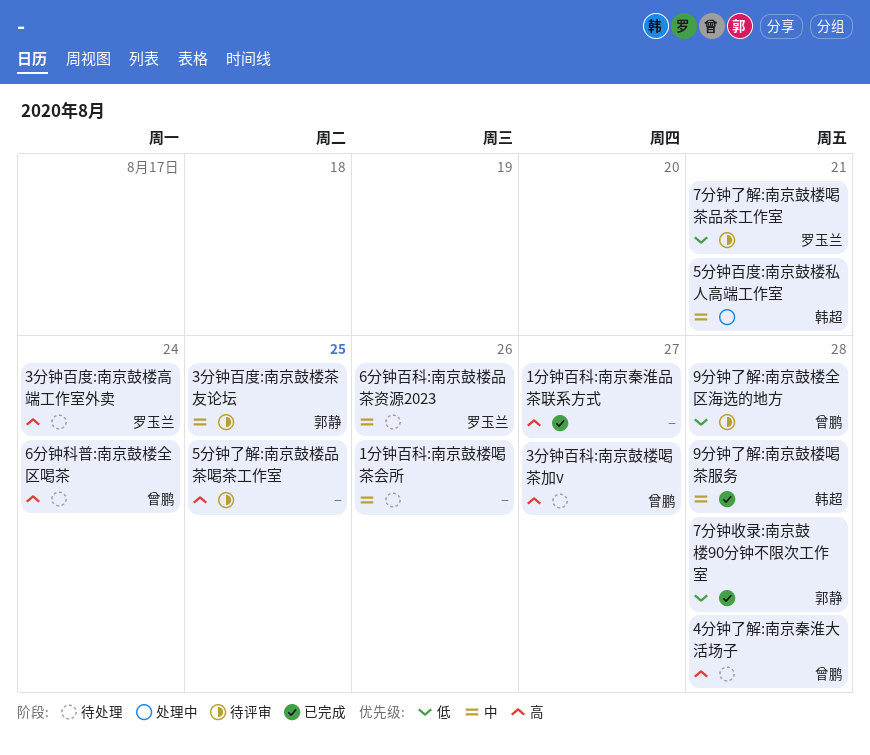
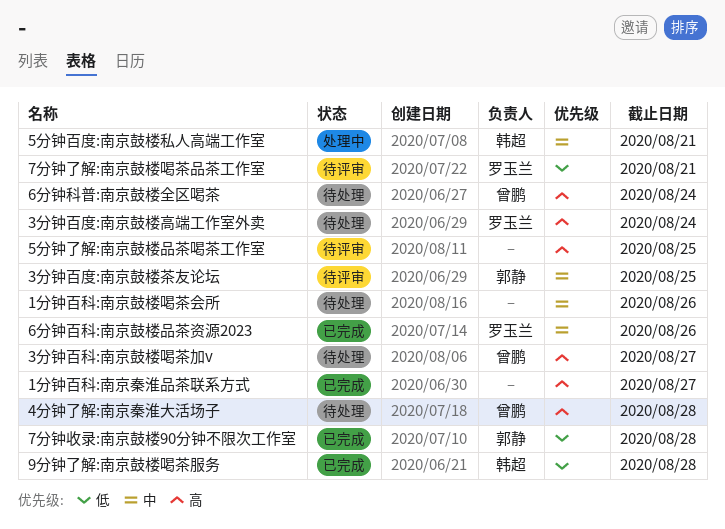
6分钟百科:南京鼓楼品茶资源2023, status: 待处理 -> 已完成
9分钟了解:南京鼓楼全区海选的地方: present -> none
9分钟了解:南京鼓楼喝茶服务, priority: 中 -> 低

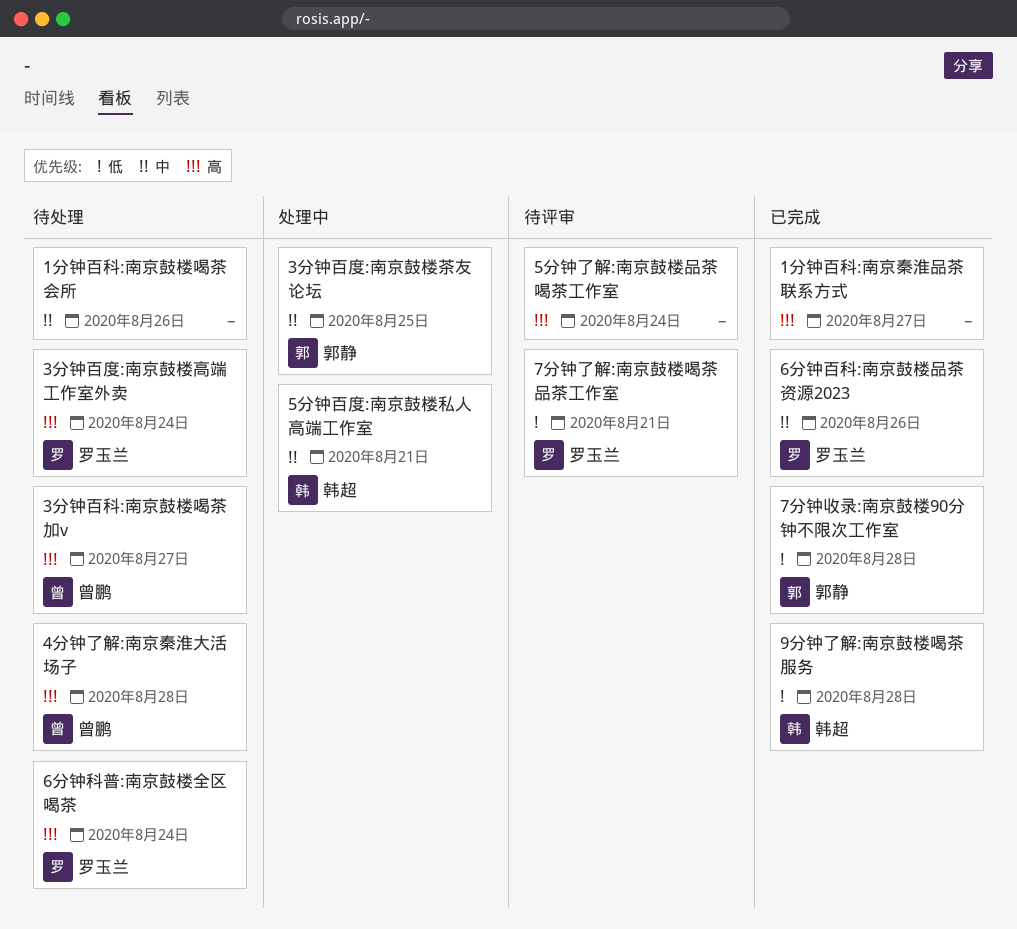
3分钟百度:南京鼓楼茶友论坛, status: 待评审 -> 处理中
5分钟了解:南京鼓楼品茶喝茶工作室, due: Aug 25 -> Aug 24
6分钟科普:南京鼓楼全区喝茶, owner: 曾鹏 -> 罗玉兰

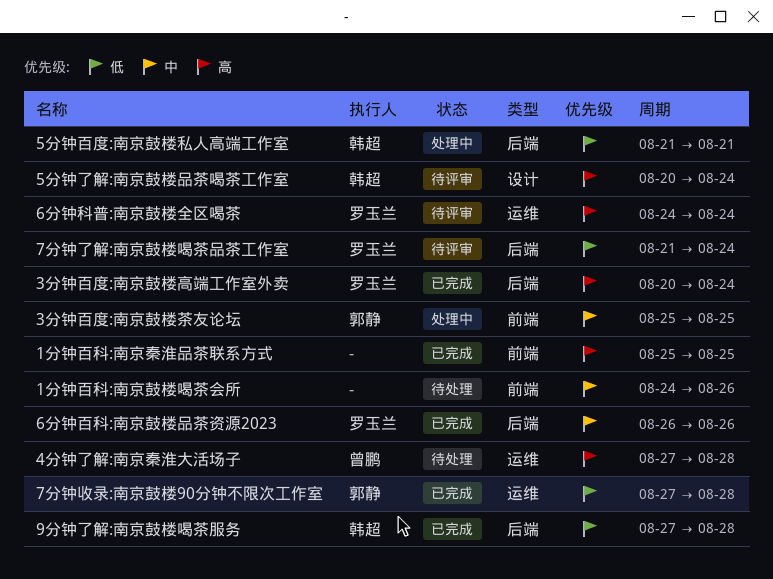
1分钟百科:南京秦淮品茶联系方式, due: Aug 27 -> Aug 25
3分钟百度:南京鼓楼高端工作室外卖, status: 待处理 -> 已完成
3分钟百科:南京鼓楼喝茶加v: present -> none
5分钟了解:南京鼓楼品茶喝茶工作室, owner: none -> 韩超
5分钟百度:南京鼓楼私人高端工作室, priority: 中 -> 低
6分钟科普:南京鼓楼全区喝茶, status: 待处理 -> 待评审
7分钟了解:南京鼓楼喝茶品茶工作室, due: Aug 21 -> Aug 24

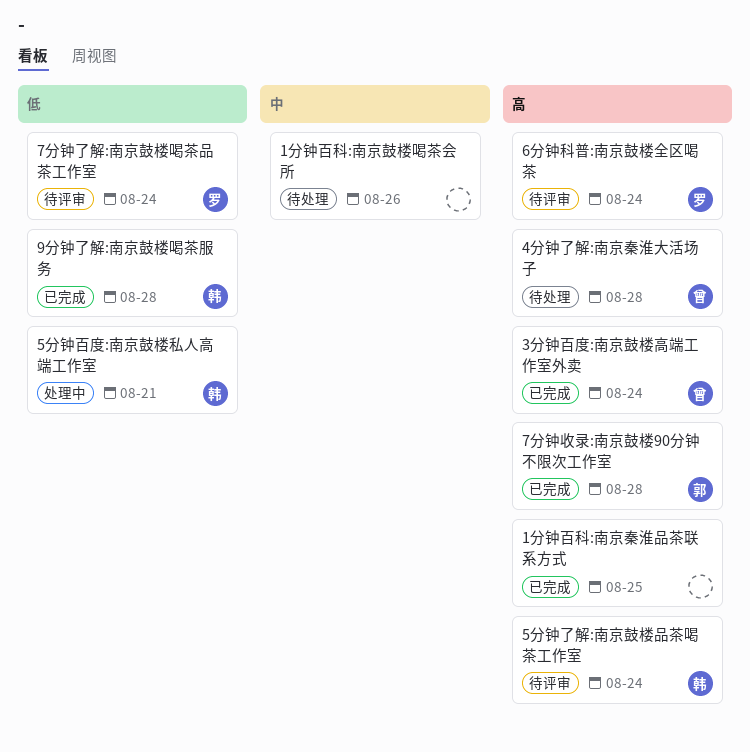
3分钟百度:南京鼓楼茶友论坛: present -> none
3分钟百度:南京鼓楼高端工作室外卖, owner: 罗玉兰 -> 曾鹏
6分钟百科:南京鼓楼品茶资源2023: present -> none
7分钟收录:南京鼓楼90分钟不限次工作室, priority: 低 -> 高

